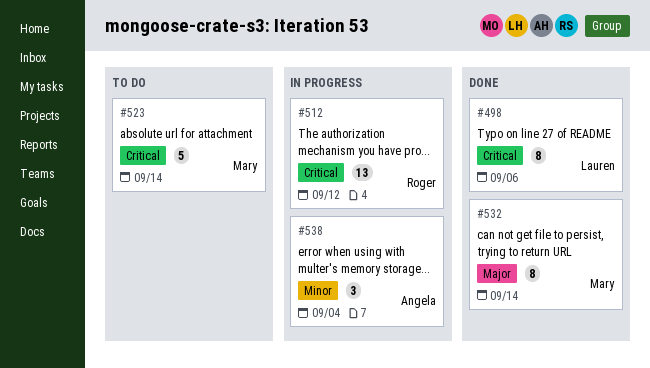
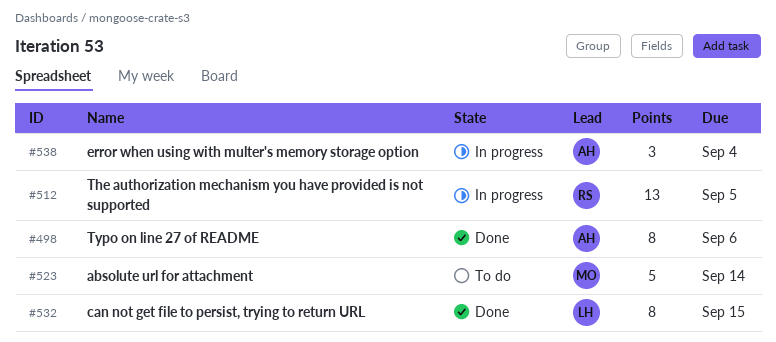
#498, owner: Lauren -> Angela
#512, due: Sep 12 -> Sep 5
#532, owner: Mary -> Lauren
#532, due: Sep 14 -> Sep 15

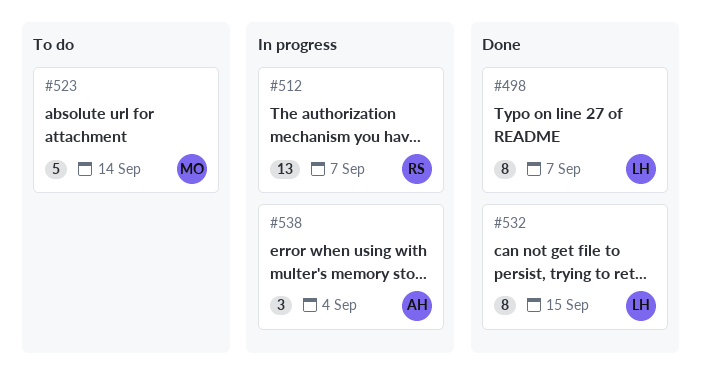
#498, owner: AH -> LH
#498, due: Sep 6 -> Sep 7
#512, due: Sep 5 -> Sep 7

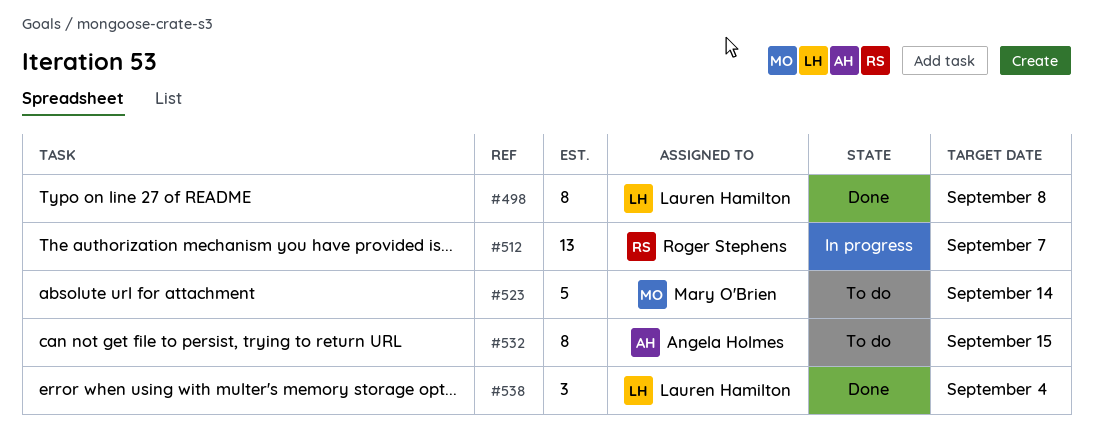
#498, due: Sep 7 -> Sep 8
#532, status: Done -> To do
#532, owner: Lauren Hamilton -> Angela Holmes
#538, status: In progress -> Done
#538, owner: Angela Holmes -> Lauren Hamilton

